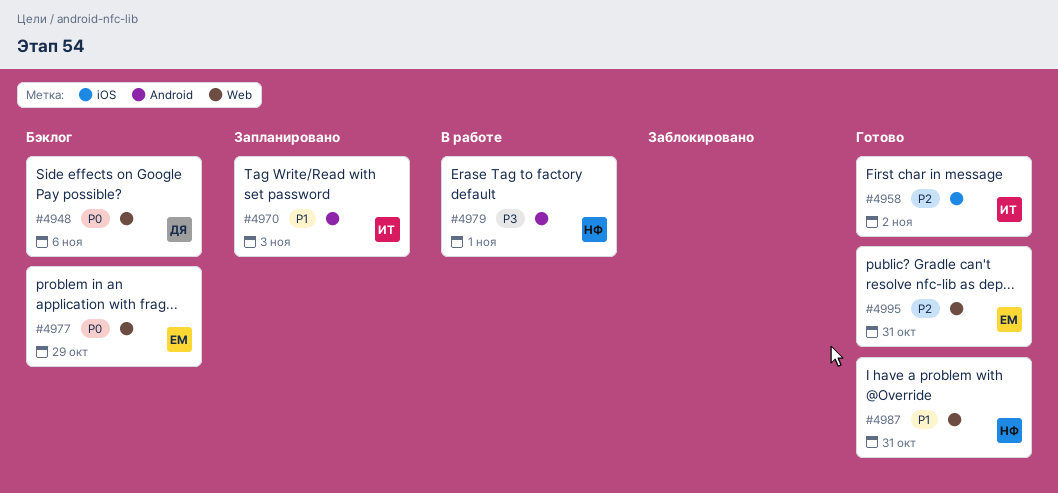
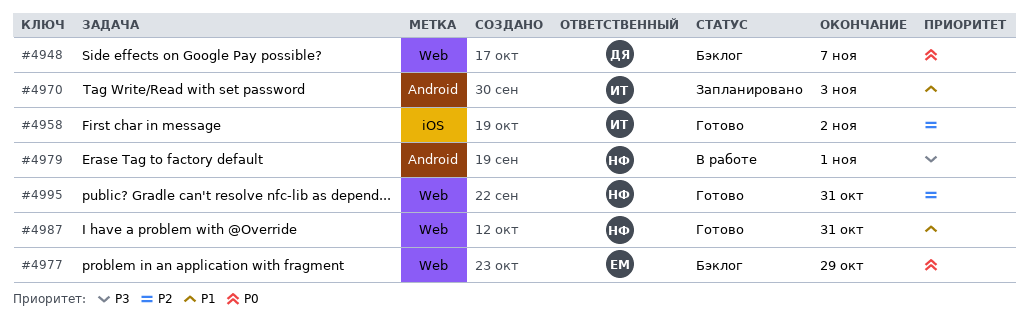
#4948, due: Nov 6 -> Nov 7
#4995, owner: ЕМ -> НФ

